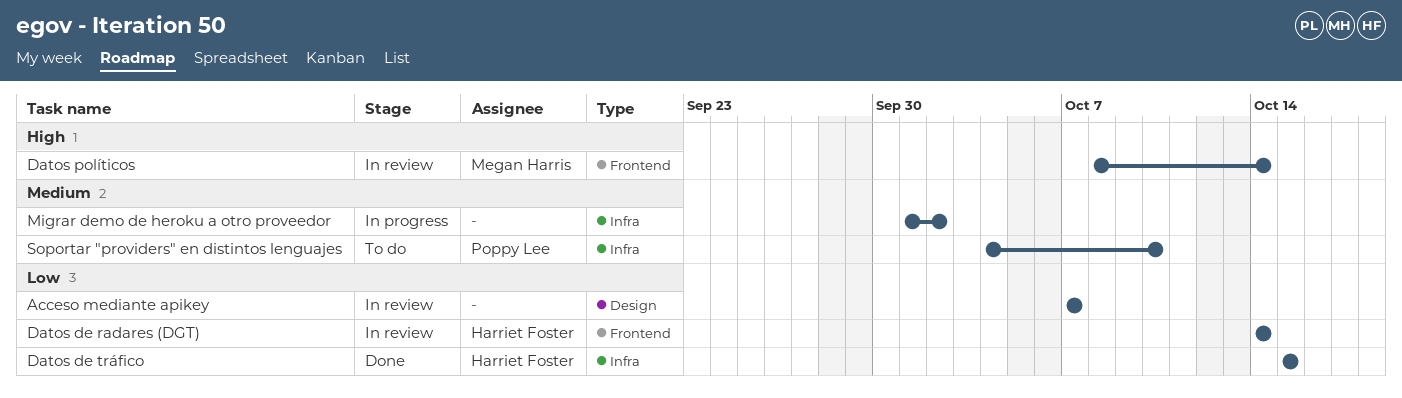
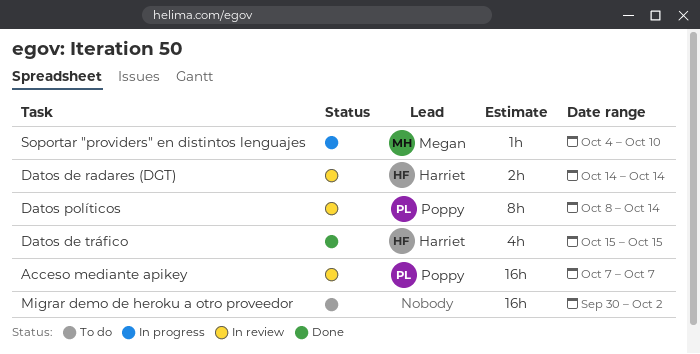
Acceso mediante apikey, owner: none -> Poppy Lee
Datos políticos, owner: Megan Harris -> Poppy Lee
Migrar demo de heroku a otro proveedor, status: In progress -> To do
Migrar demo de heroku a otro proveedor, start: Oct 1 -> Sep 30
Soportar "providers" en distintos lenguajes, status: To do -> In progress
Soportar "providers" en distintos lenguajes, owner: Poppy Lee -> Megan Harris

